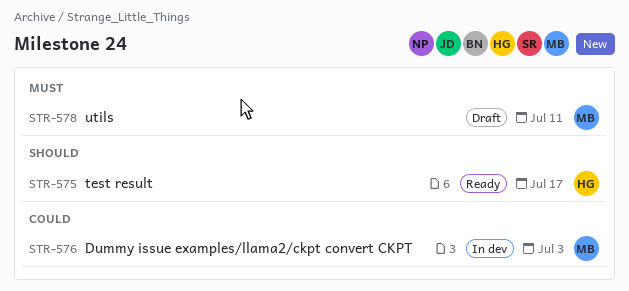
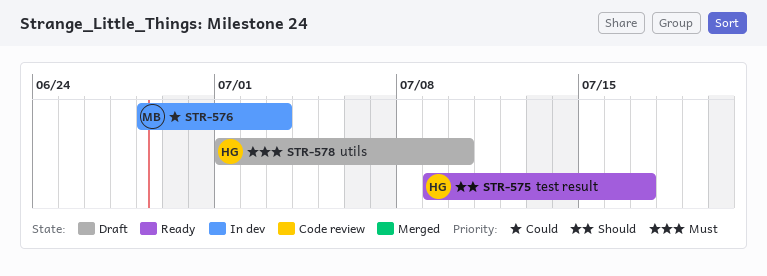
STR-578, owner: MB -> HG
STR-578, due: Jul 11 -> Jul 10

